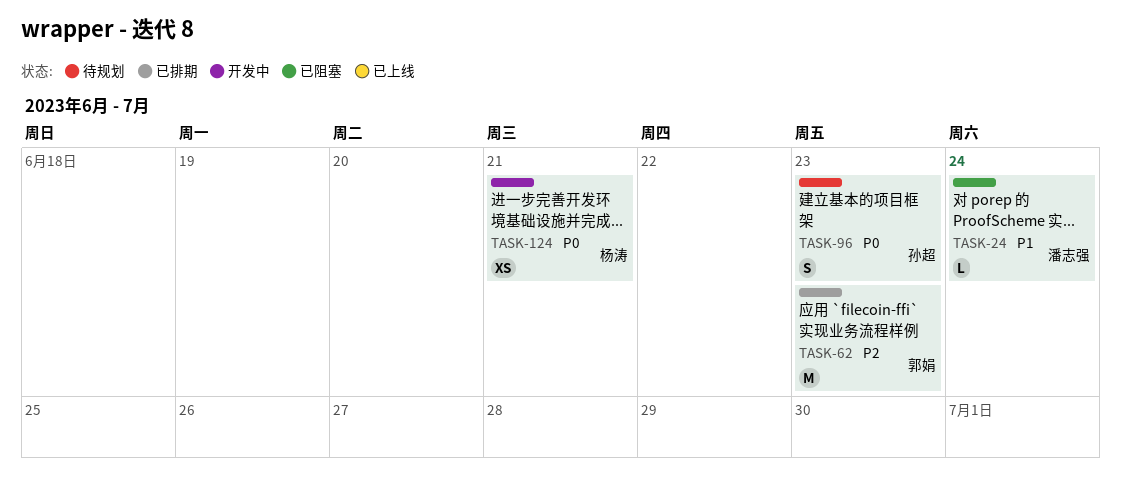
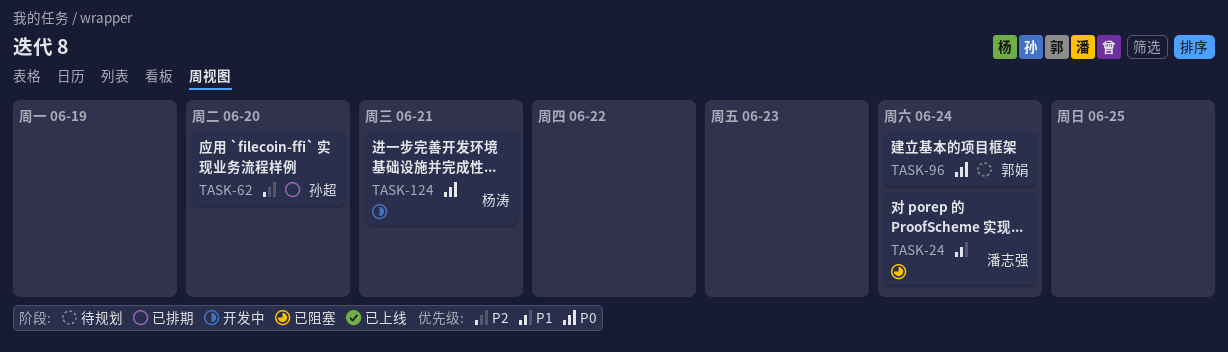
TASK-62, owner: 郭娟 -> 孙超
TASK-62, due: Jun 23 -> Jun 20
TASK-96, owner: 孙超 -> 郭娟
TASK-96, due: Jun 23 -> Jun 24

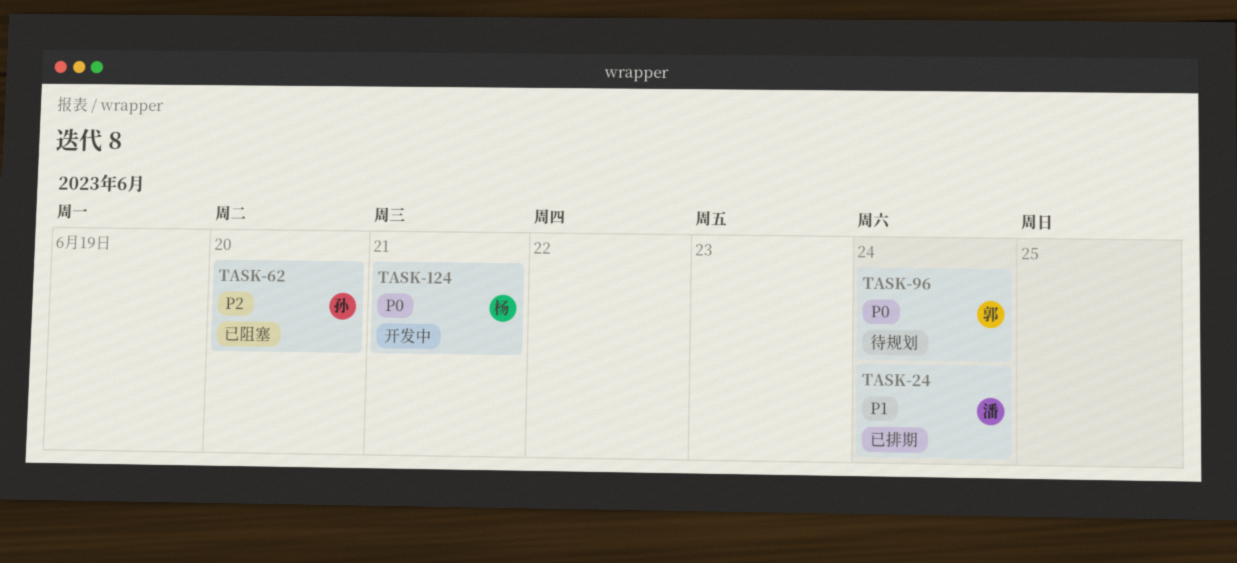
TASK-24, status: 已阻塞 -> 已排期
TASK-62, status: 已排期 -> 已阻塞

